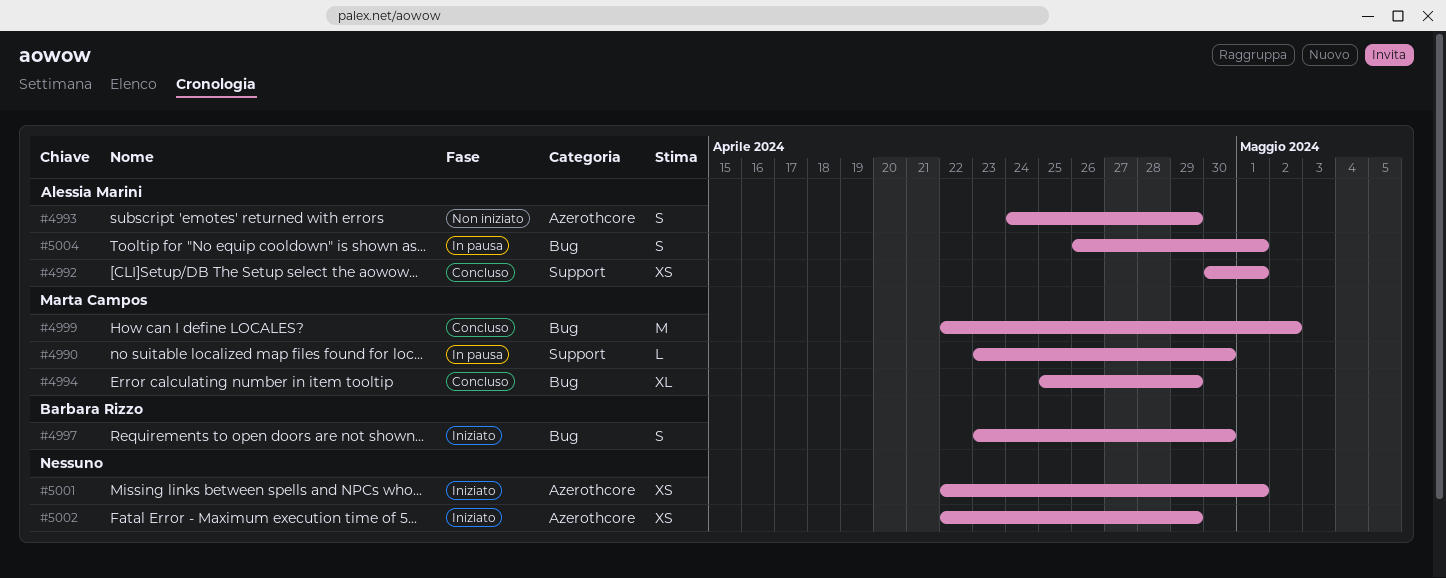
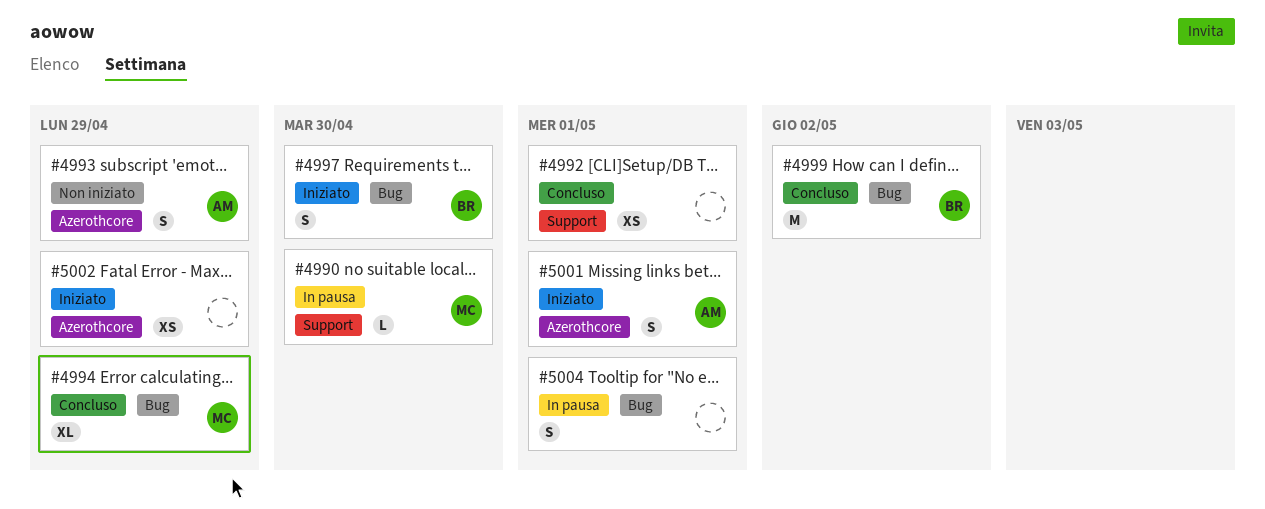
#4992, owner: Alessia Marini -> none
#4999, owner: Marta Campos -> Barbara Rizzo
#5001, owner: none -> Alessia Marini
#5001, estimate: XS -> S
#5004, owner: Alessia Marini -> none

